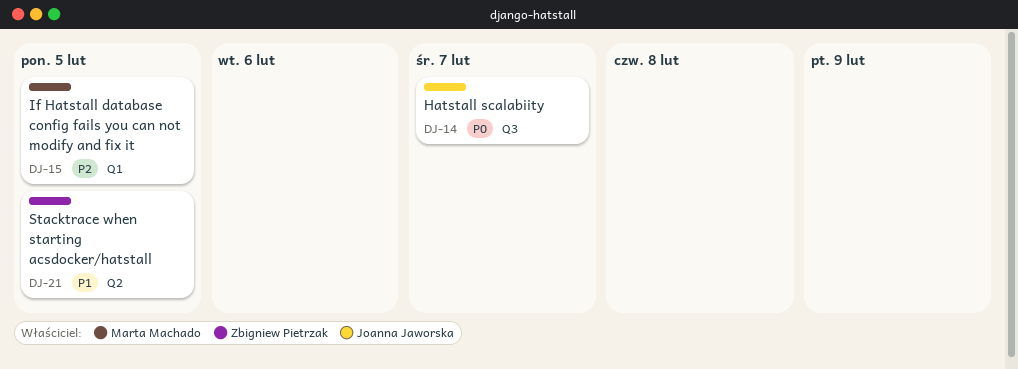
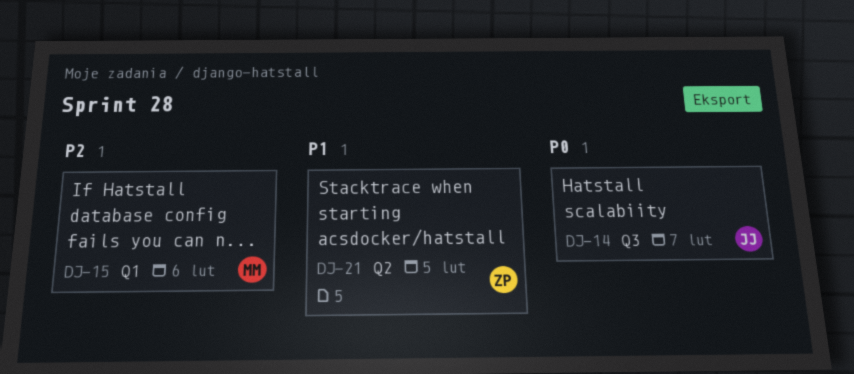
DJ-15, due: Feb 5 -> Feb 6

